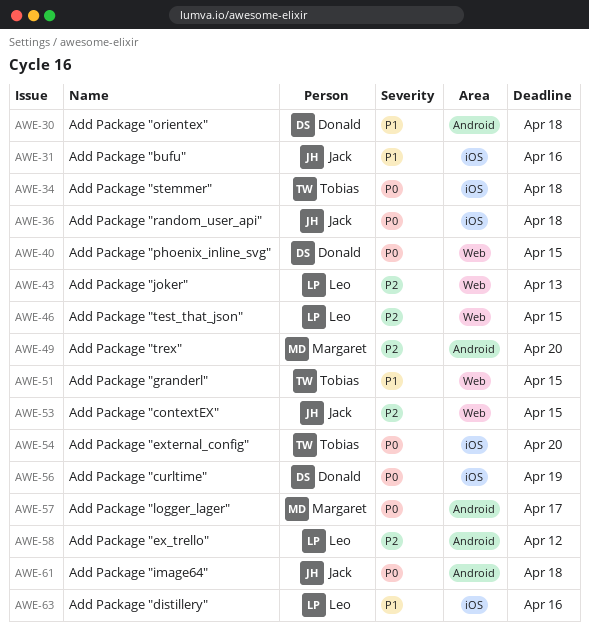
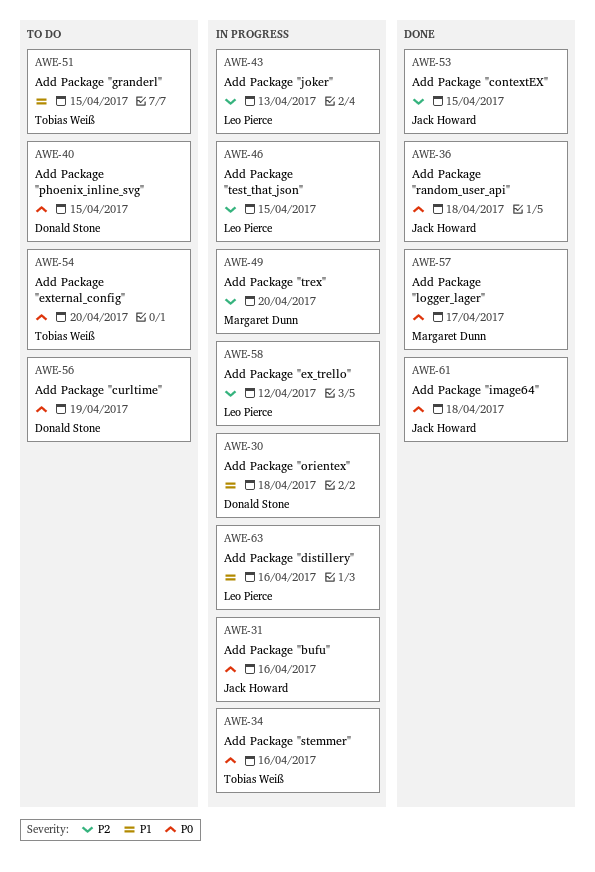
AWE-31, priority: P1 -> P0
AWE-34, due: Apr 18 -> Apr 16

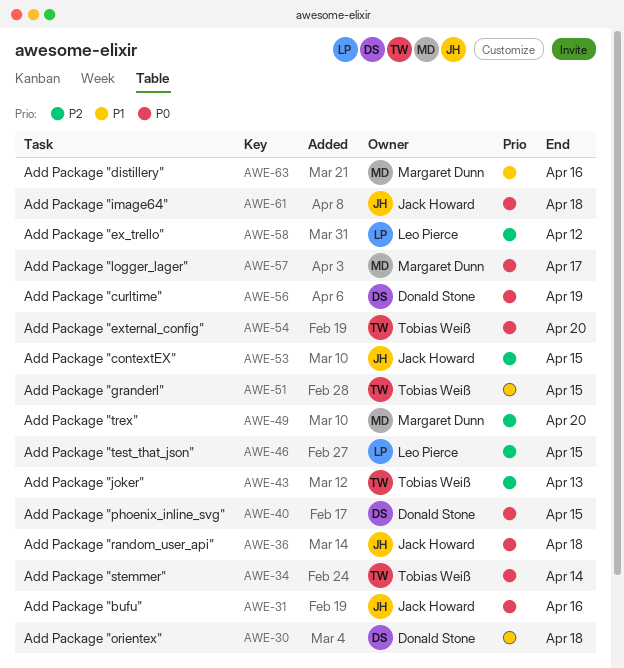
AWE-34, due: Apr 16 -> Apr 14
AWE-43, owner: Leo Pierce -> Tobias Weiß
AWE-63, owner: Leo Pierce -> Margaret Dunn

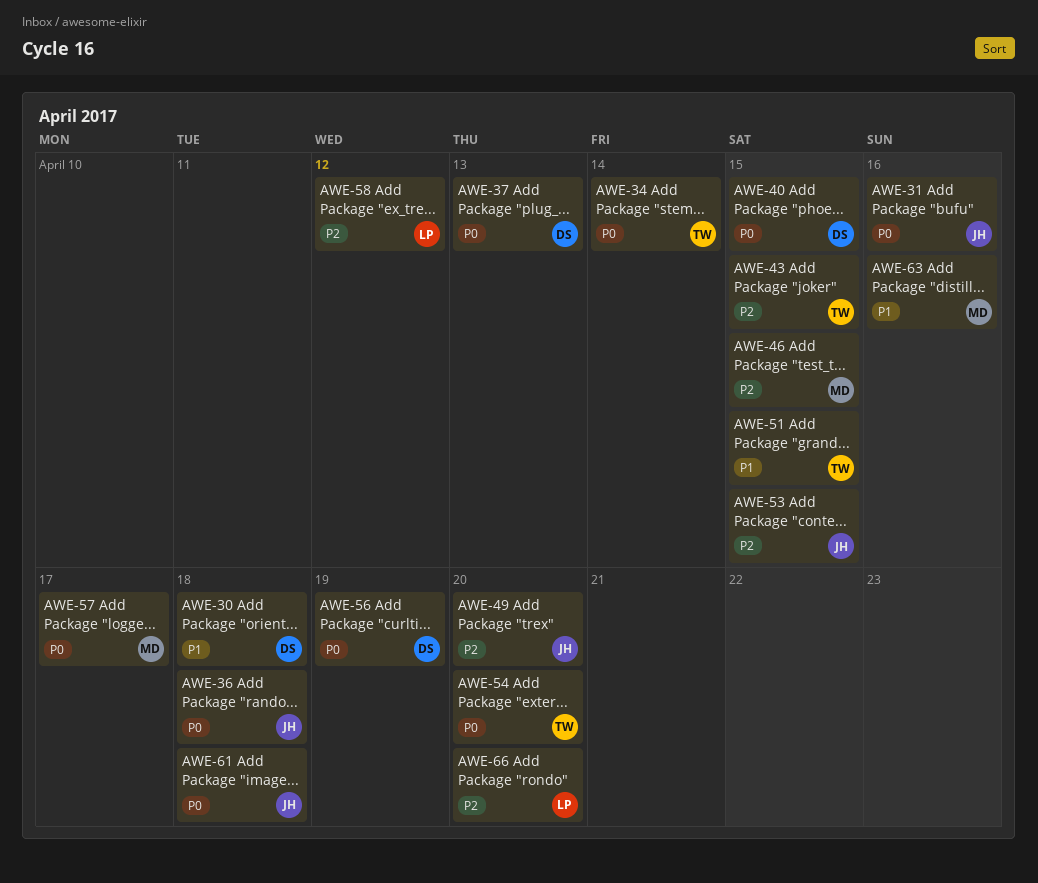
AWE-37: none -> present
AWE-43, due: Apr 13 -> Apr 15
AWE-46, owner: Leo Pierce -> Margaret Dunn
AWE-49, owner: Margaret Dunn -> Jack Howard
AWE-66: none -> present

